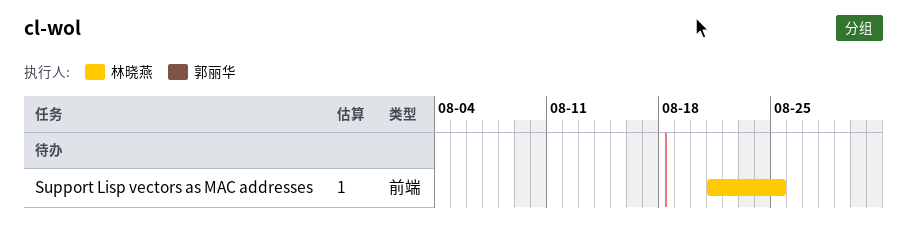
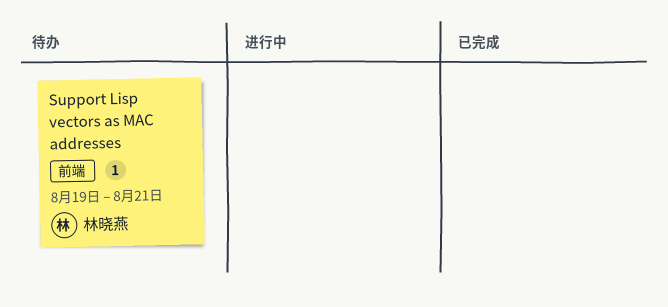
Support Lisp vectors as MAC addresses, start: Aug 21 -> Aug 19
Support Lisp vectors as MAC addresses, due: Aug 25 -> Aug 21

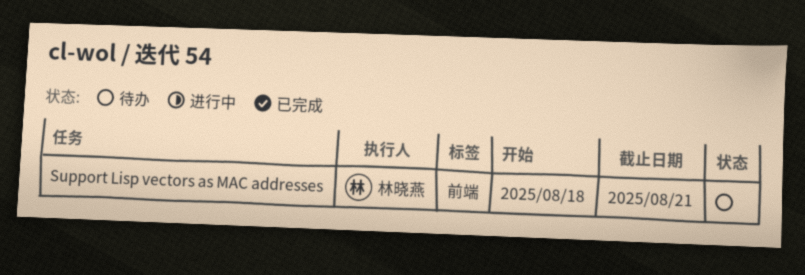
Support Lisp vectors as MAC addresses, start: Aug 19 -> Aug 18

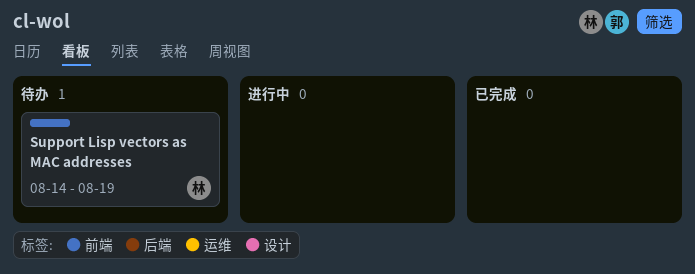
Support Lisp vectors as MAC addresses, start: Aug 18 -> Aug 14
Support Lisp vectors as MAC addresses, due: Aug 21 -> Aug 19

